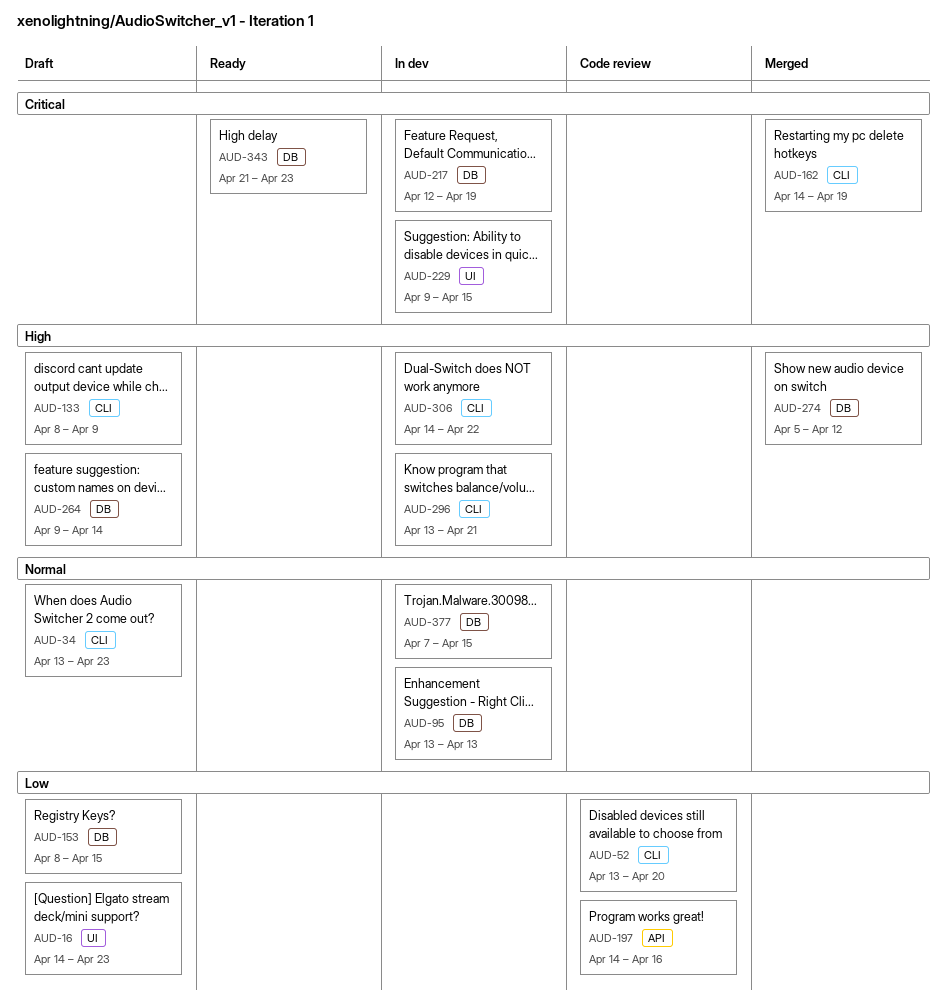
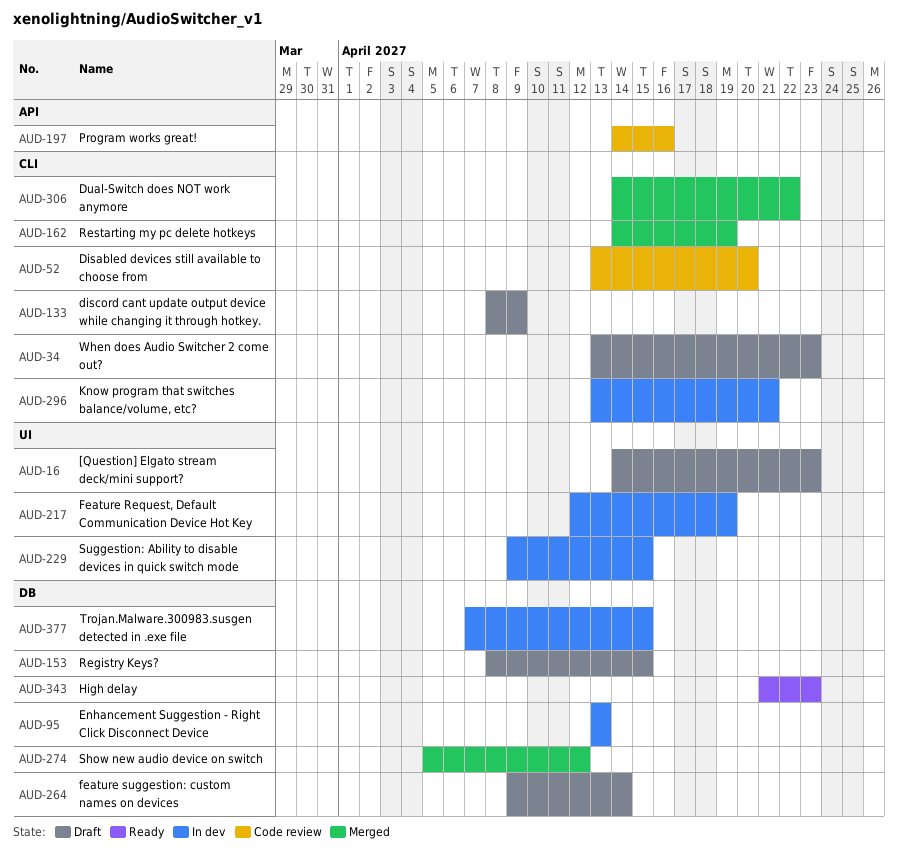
AUD-217, label: DB -> UI
AUD-306, status: In dev -> Merged

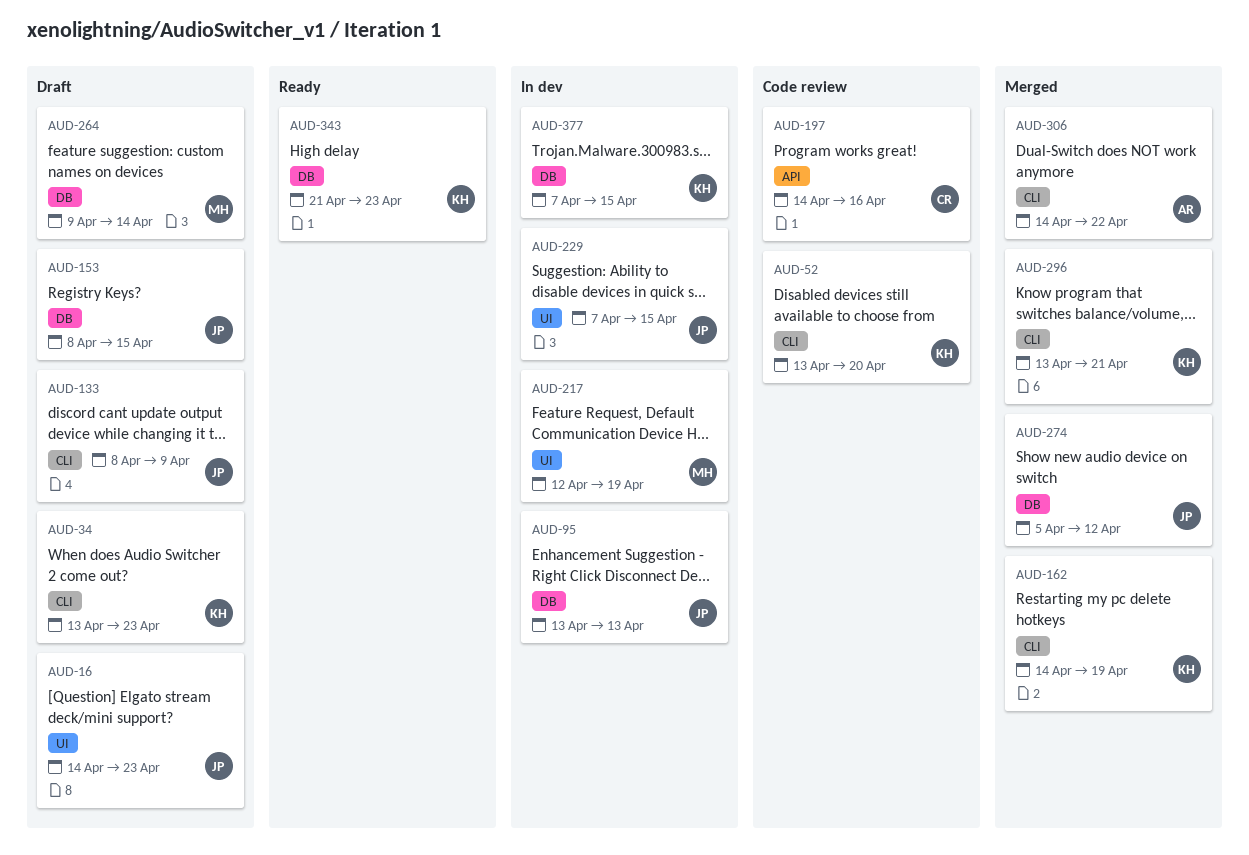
AUD-229, start: Apr 9 -> Apr 7
AUD-296, status: In dev -> Merged

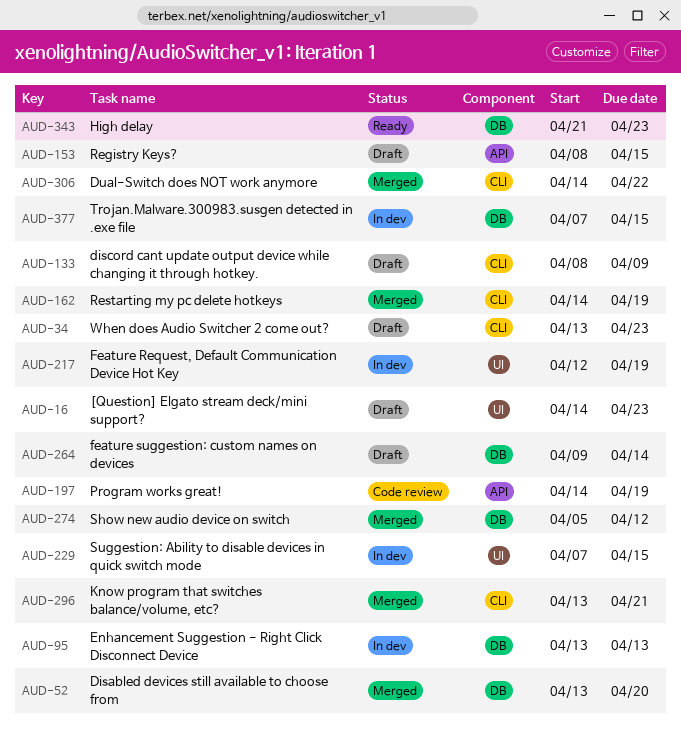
AUD-52, status: Code review -> Merged
AUD-52, label: CLI -> DB
AUD-153, label: DB -> API
AUD-197, due: Apr 16 -> Apr 19

